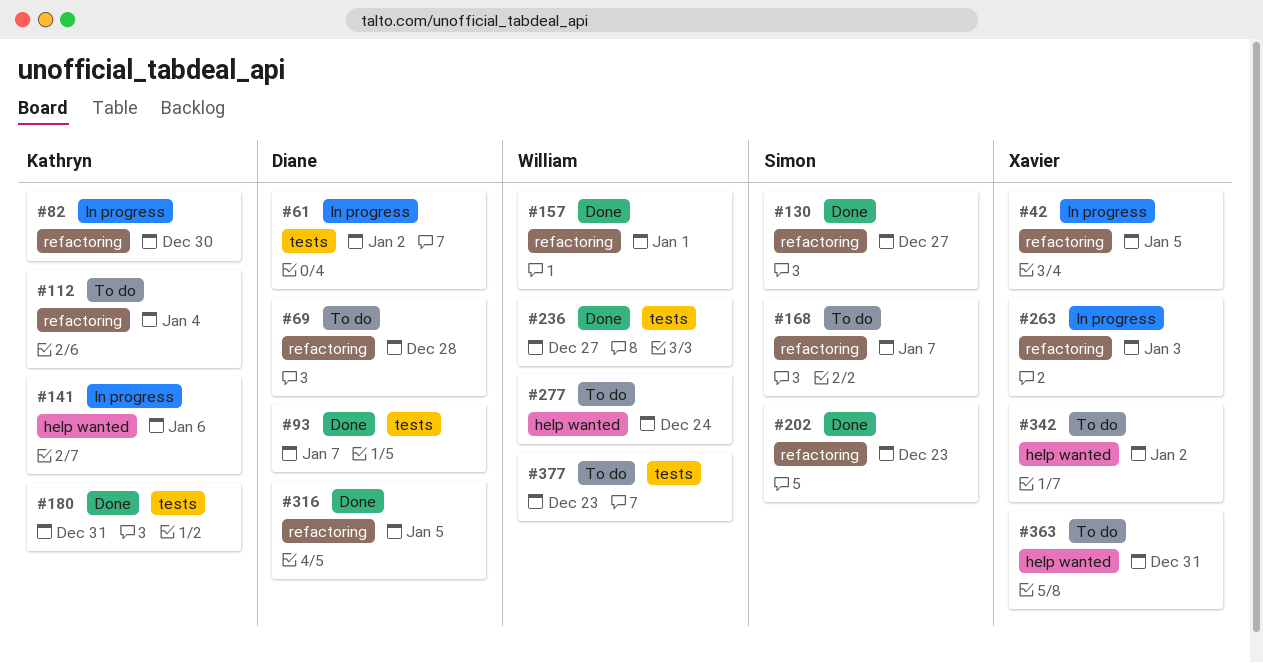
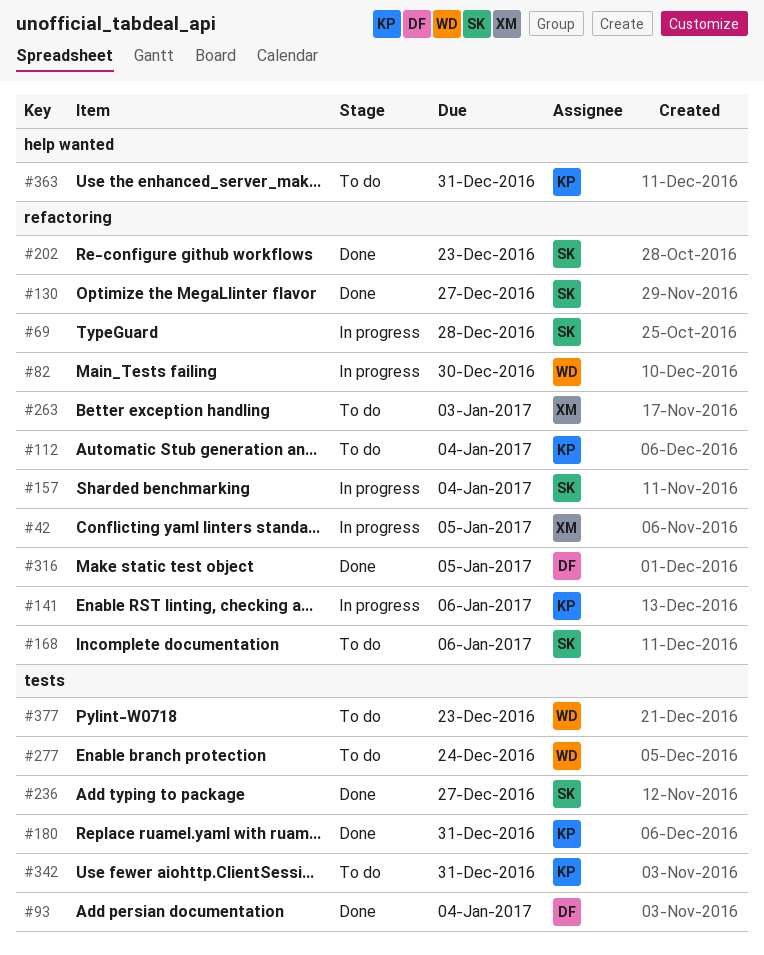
#61: present -> none
#69, status: To do -> In progress
#69, owner: Diane -> Simon
#82, owner: Kathryn -> William
#93, due: Jan 7 -> Jan 4
#141, label: help wanted -> refactoring
#157, status: Done -> In progress
#157, owner: William -> Simon
#157, due: Jan 1 -> Jan 4
#168, due: Jan 7 -> Jan 6
#236, owner: William -> Simon
#263, status: In progress -> To do
#277, label: help wanted -> tests
#342, owner: Xavier -> Kathryn
#342, label: help wanted -> tests
#342, due: Jan 2 -> Dec 31
#363, owner: Xavier -> Kathryn

